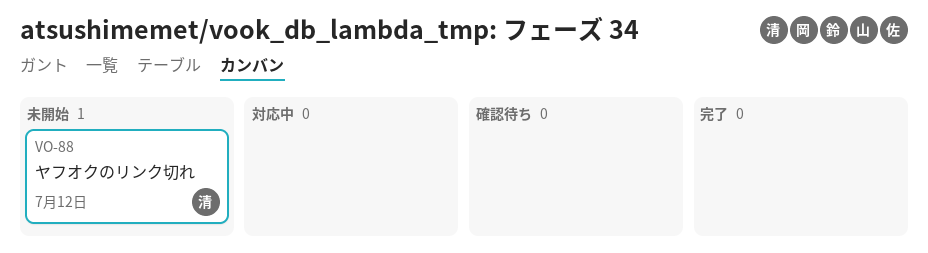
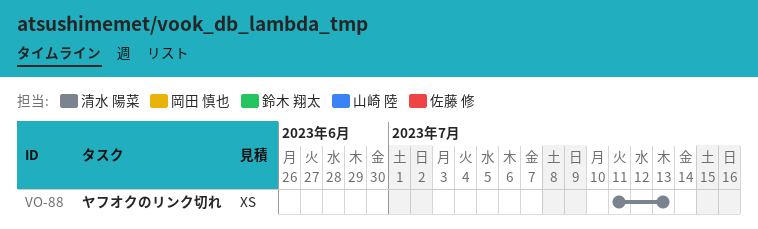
VO-88, due: Jul 12 -> Jul 13

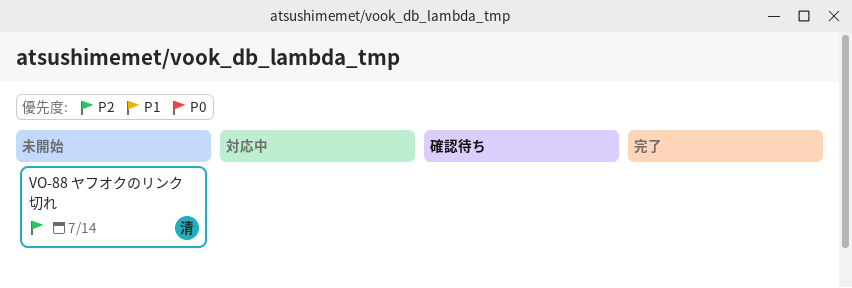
VO-88, due: Jul 13 -> Jul 14

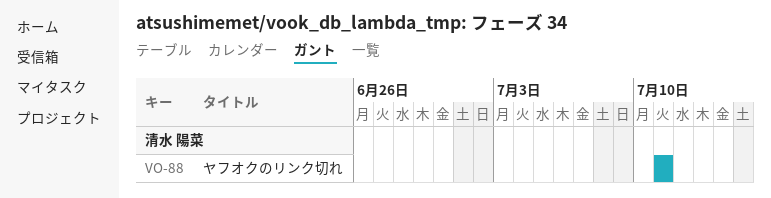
VO-88, due: Jul 14 -> Jul 11

